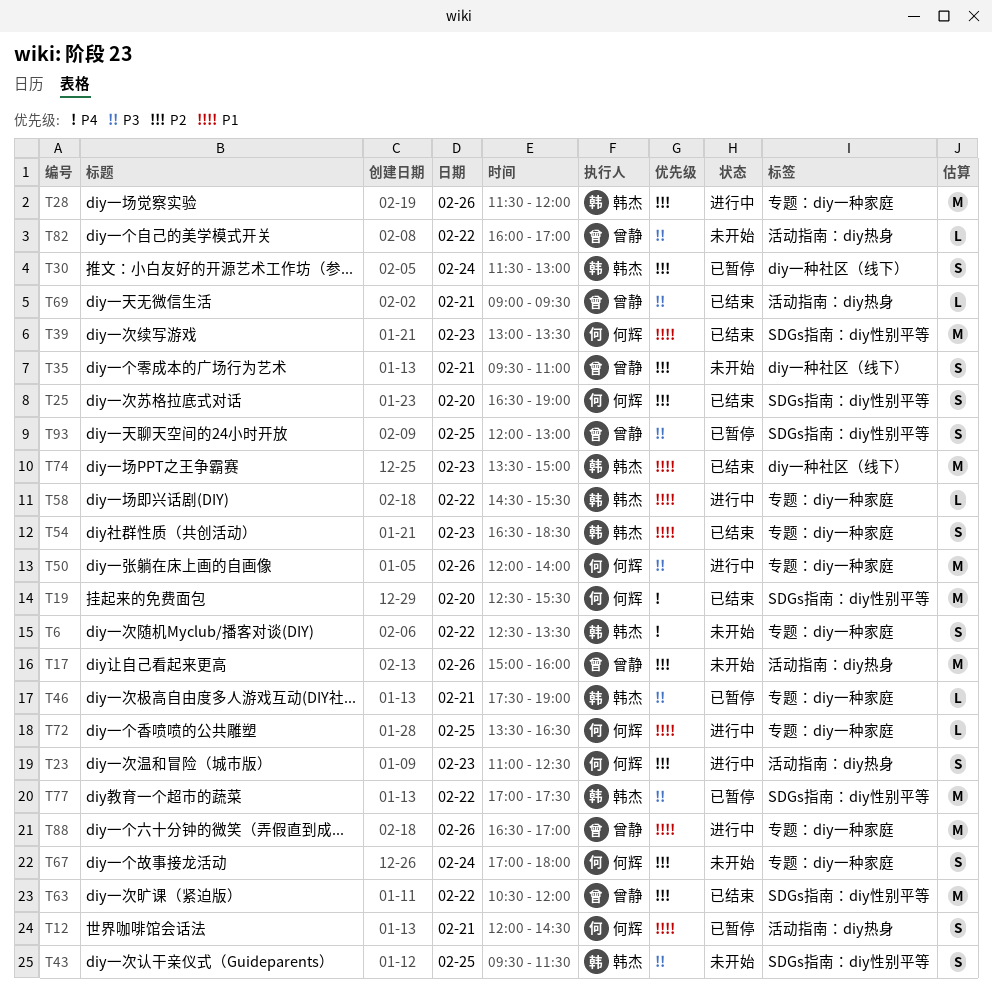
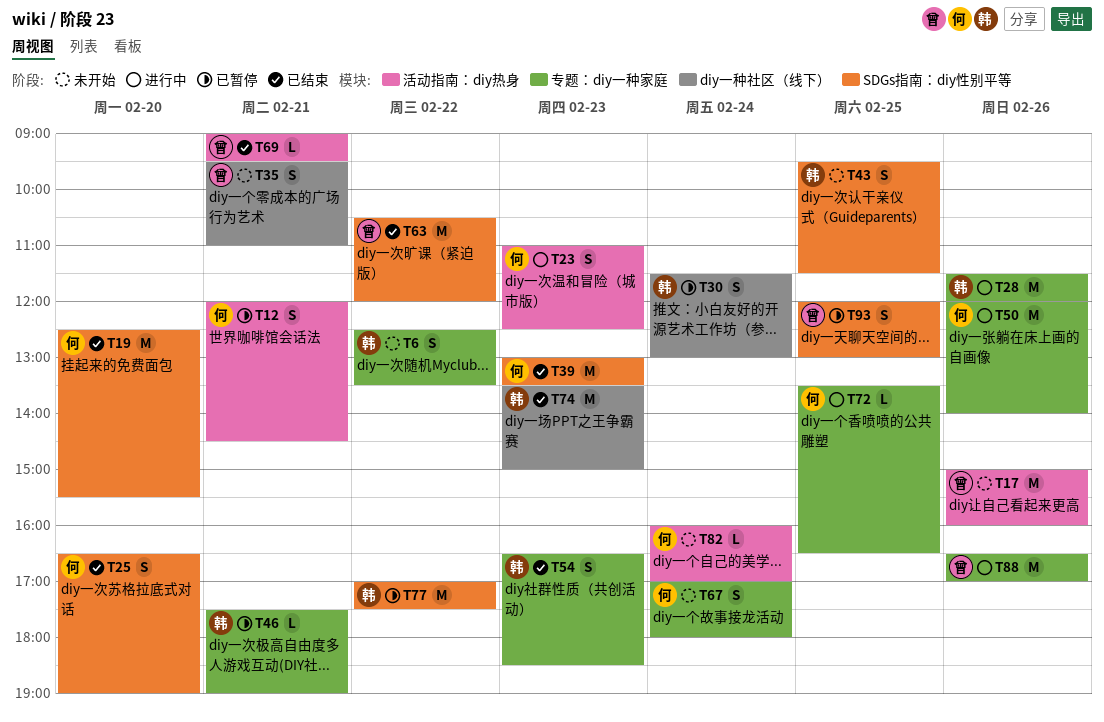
T58: present -> none
T82, owner: 曾静 -> 何辉
T82, day: Feb 22 -> Feb 24

